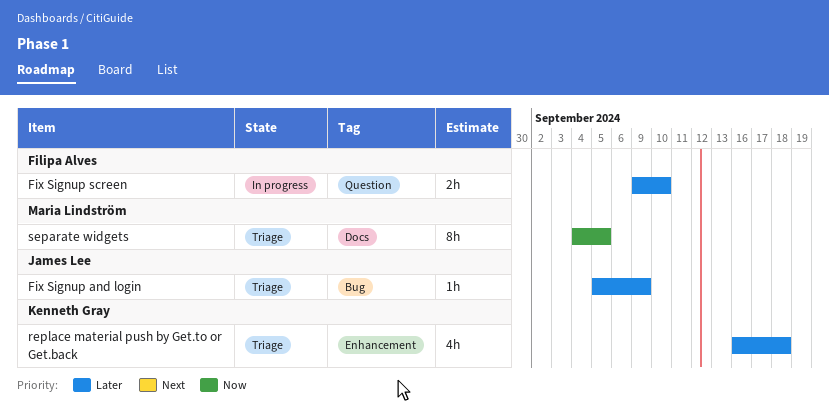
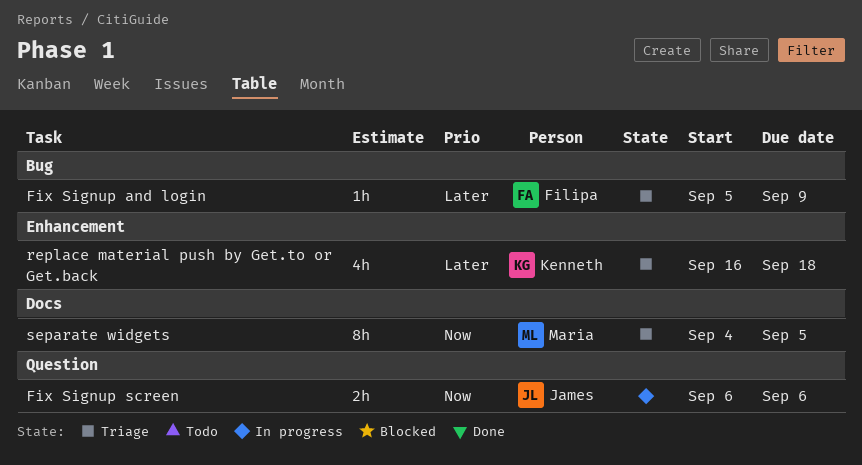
Fix Signup and login, owner: James Lee -> Filipa Alves
Fix Signup screen, owner: Filipa Alves -> James Lee
Fix Signup screen, priority: Later -> Now
Fix Signup screen, start: Sep 9 -> Sep 6
Fix Signup screen, due: Sep 10 -> Sep 6

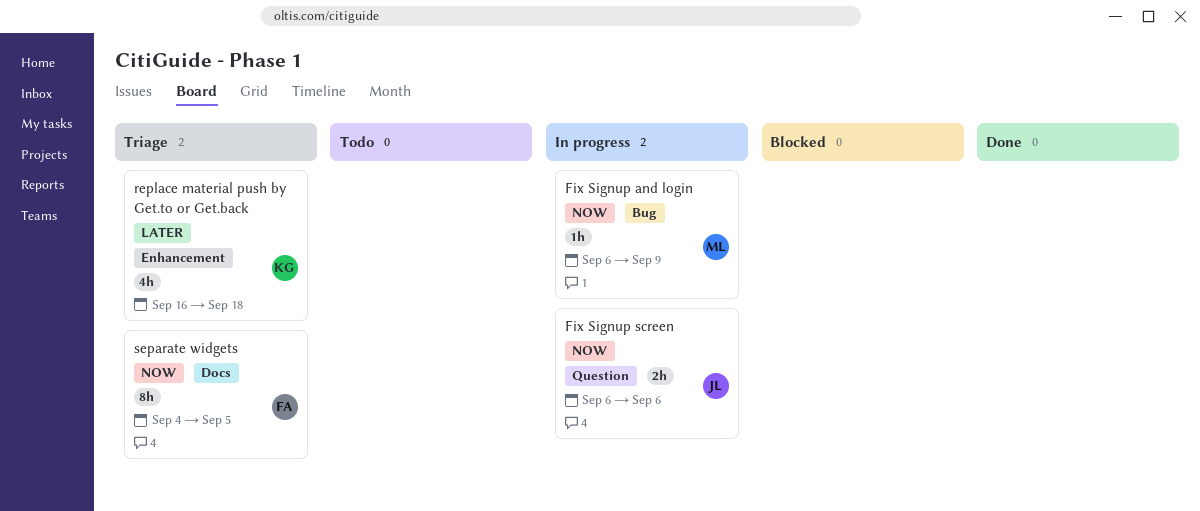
Fix Signup and login, status: Triage -> In progress
Fix Signup and login, owner: Filipa -> Maria
Fix Signup and login, priority: Later -> Now
Fix Signup and login, start: Sep 5 -> Sep 6
separate widgets, owner: Maria -> Filipa

